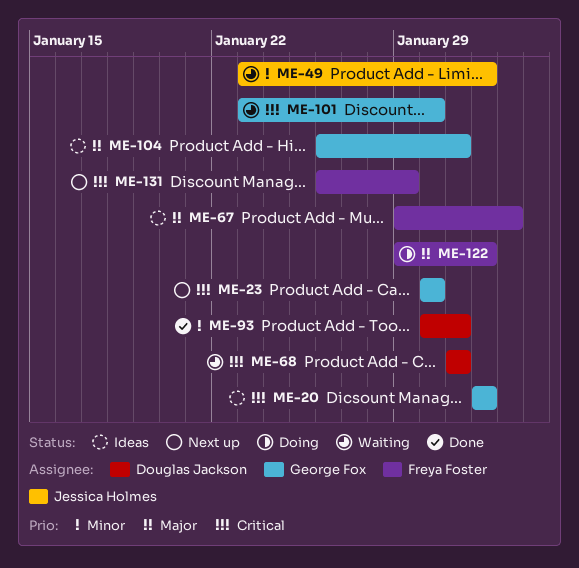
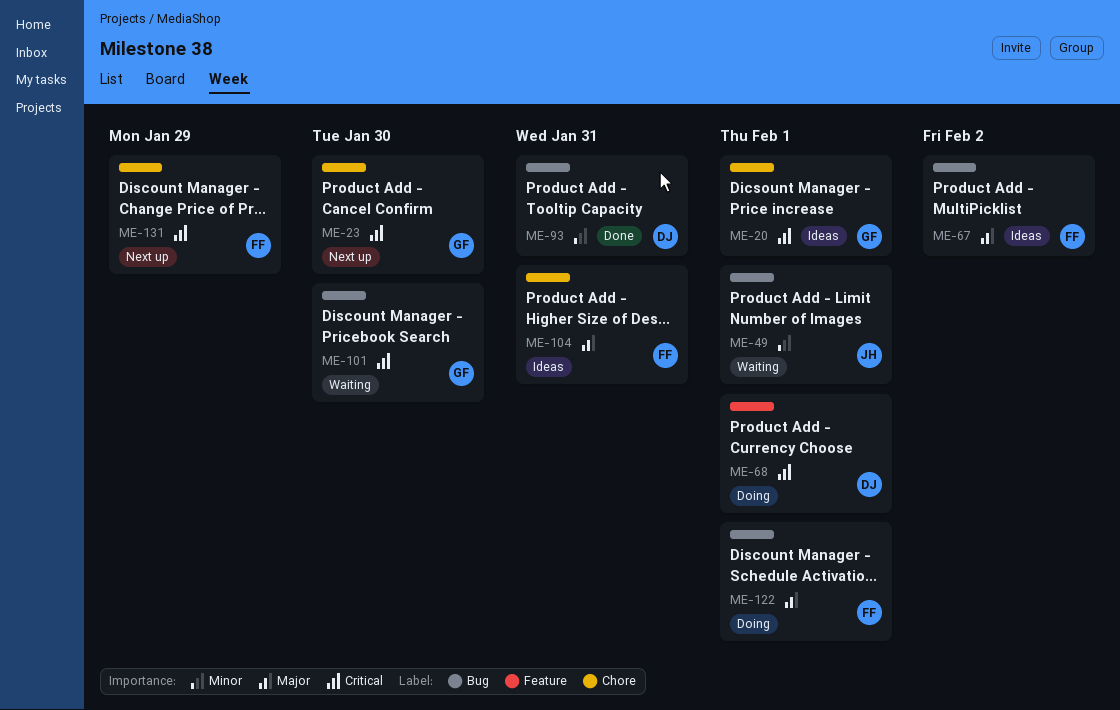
ME-68, status: Waiting -> Doing
ME-68, due: Jan 31 -> Feb 1
ME-104, owner: George Fox -> Freya Foster

